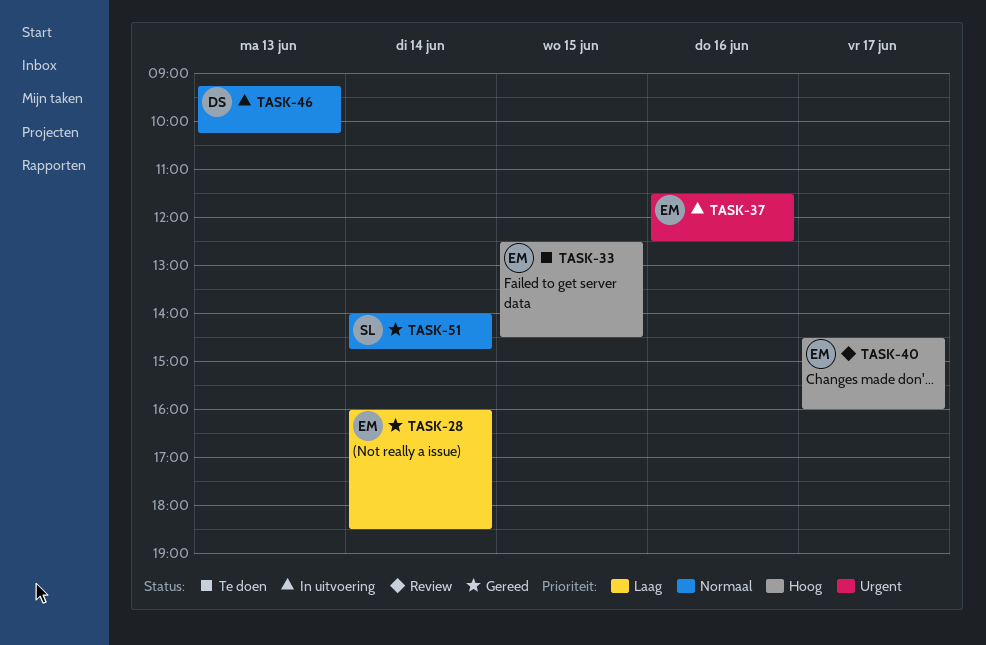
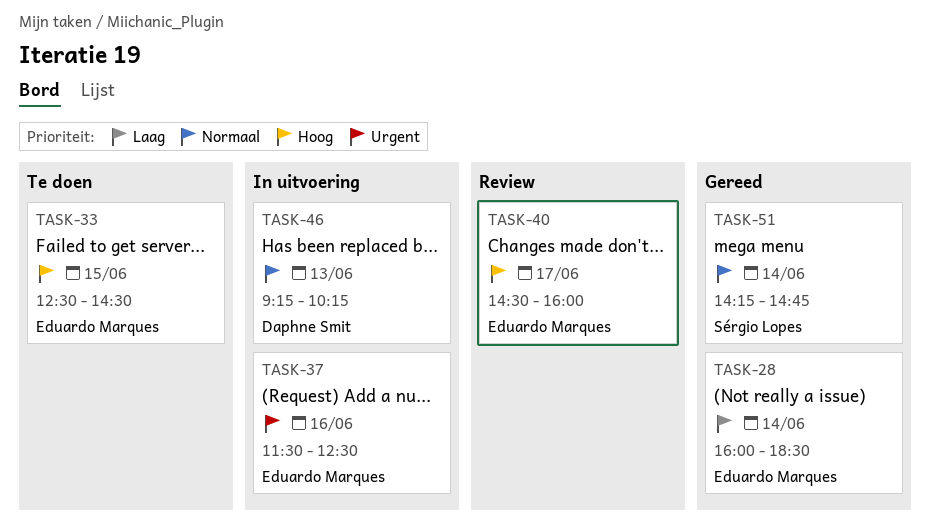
TASK-51, begins: 14:00 -> 14:15

